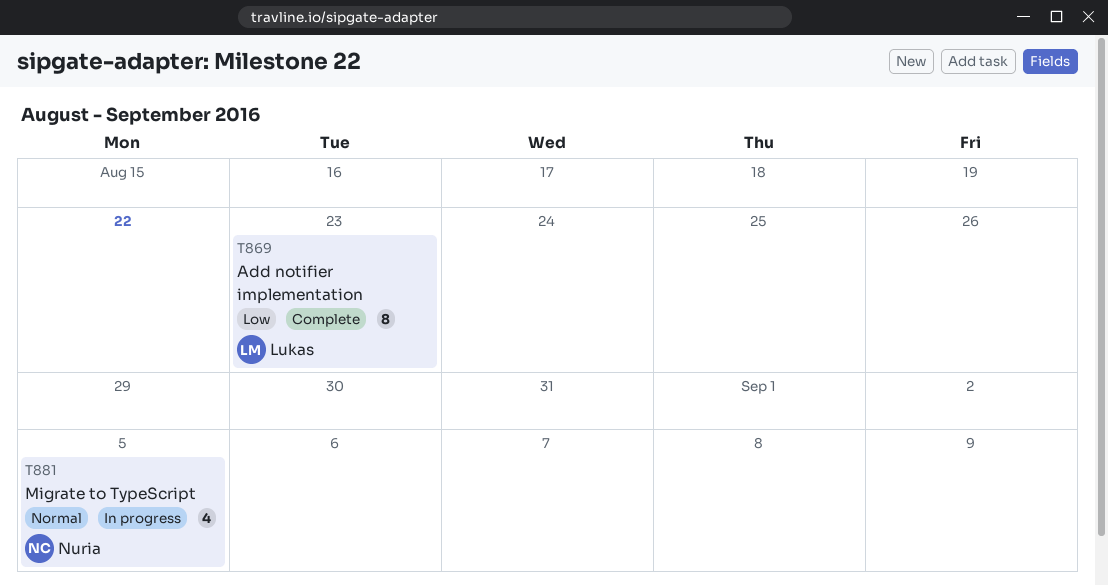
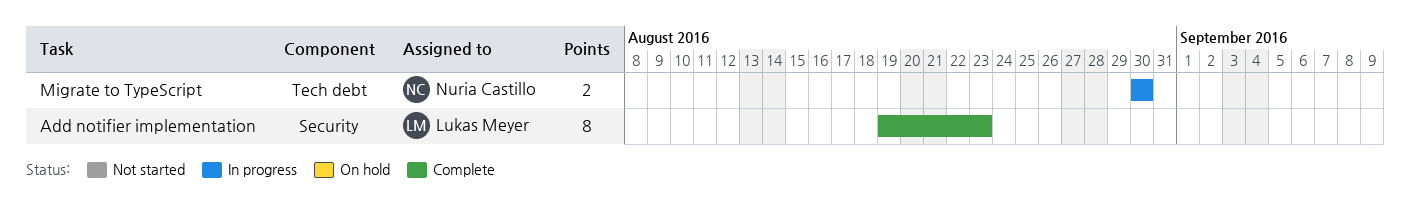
Migrate to TypeScript, estimate: 4 -> 2
Migrate to TypeScript, due: Sep 5 -> Aug 30

